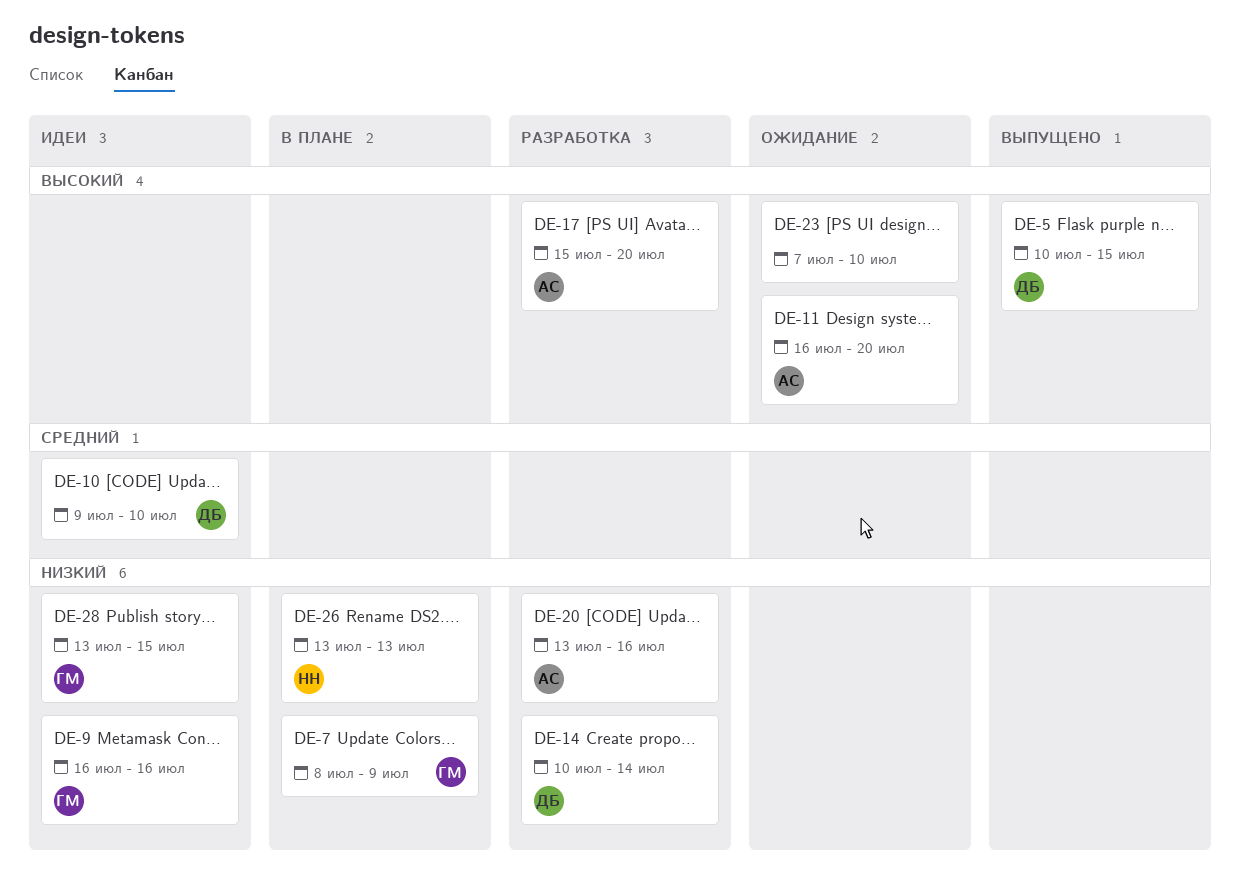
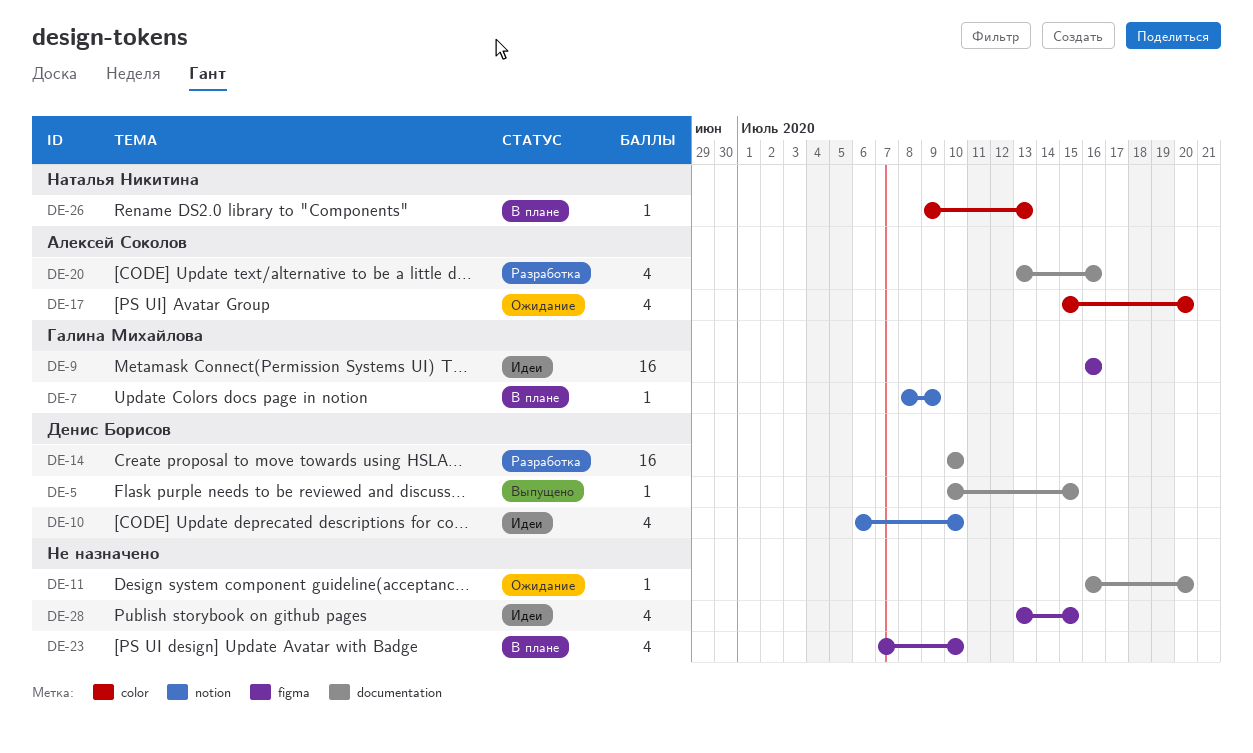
DE-10, start: Jul 9 -> Jul 6
DE-11, owner: Алексей Соколов -> none
DE-14, due: Jul 14 -> Jul 10
DE-17, status: Разработка -> Ожидание
DE-23, status: Ожидание -> В плане
DE-26, start: Jul 13 -> Jul 9
DE-28, owner: Галина Михайлова -> none

